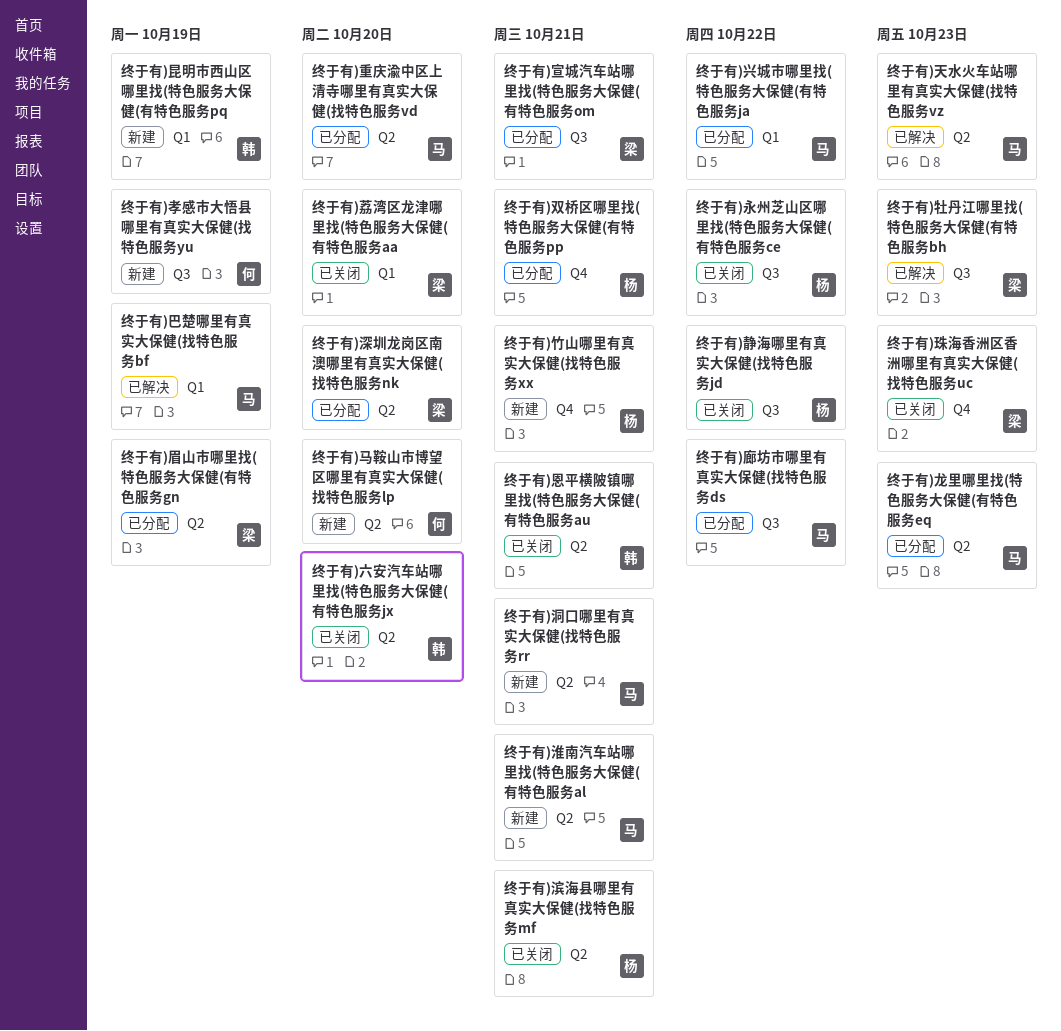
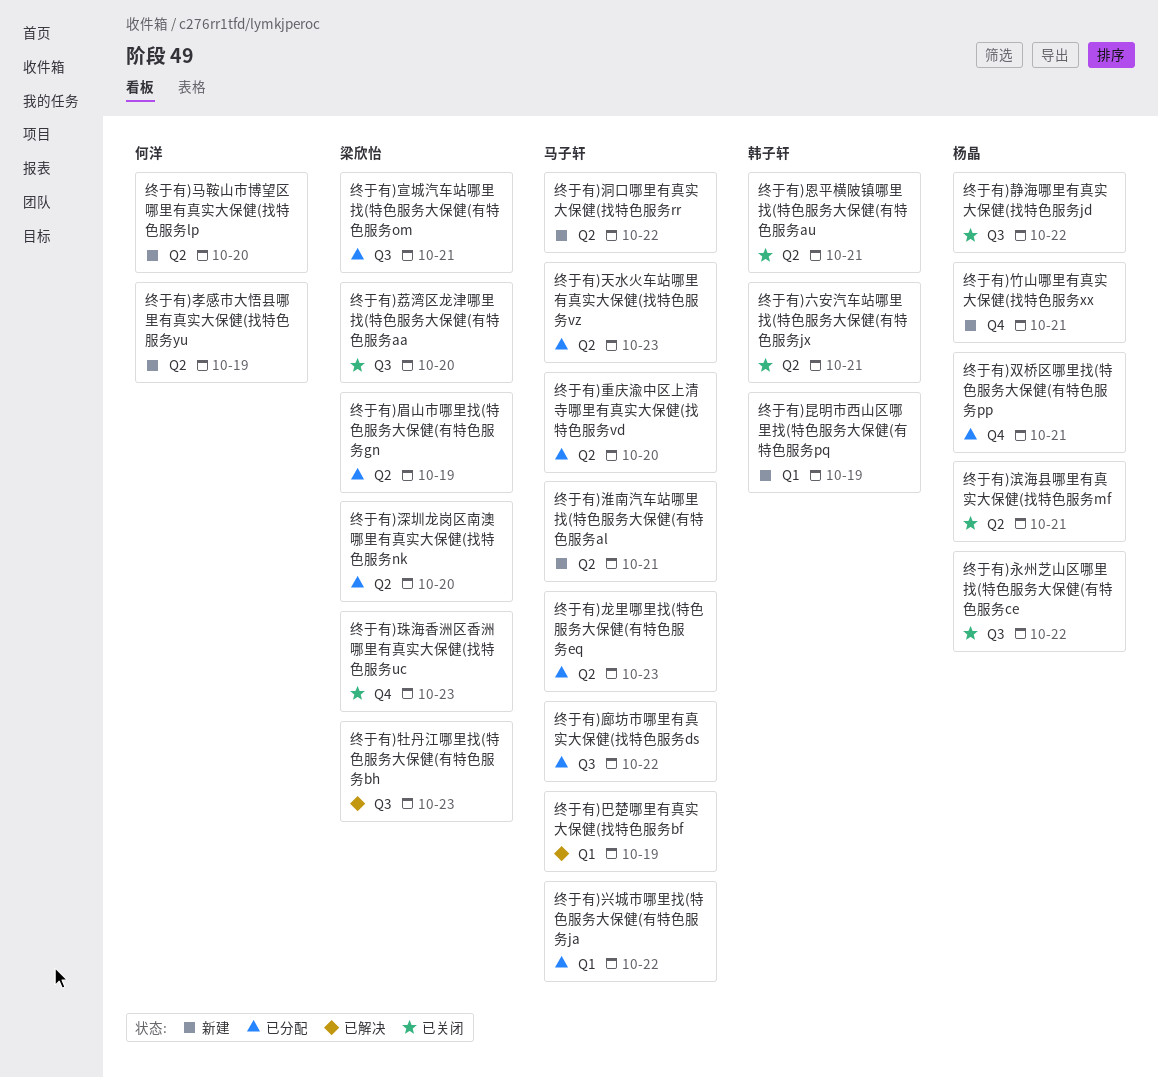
终于有)六安汽车站哪里找(特色服务大保健(有特色服务jx, due: Oct 20 -> Oct 21
终于有)天水火车站哪里有真实大保健(找特色服务vz, status: 已解决 -> 已分配
终于有)孝感市大悟县哪里有真实大保健(找特色服务yu, label: Q3 -> Q2
终于有)洞口哪里有真实大保健(找特色服务rr, due: Oct 21 -> Oct 22
终于有)荔湾区龙津哪里找(特色服务大保健(有特色服务aa, label: Q1 -> Q3

